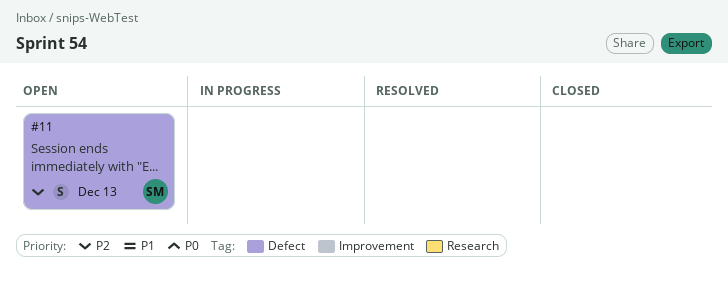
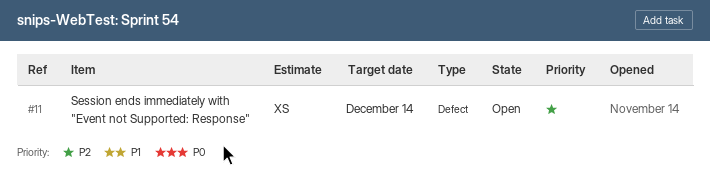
#11, estimate: S -> XS
#11, due: Dec 13 -> Dec 14

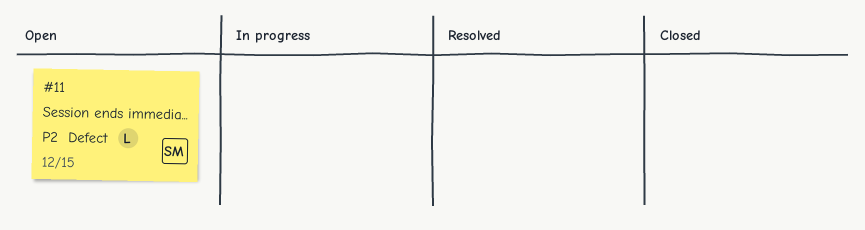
#11, estimate: XS -> L
#11, due: Dec 14 -> Dec 15

